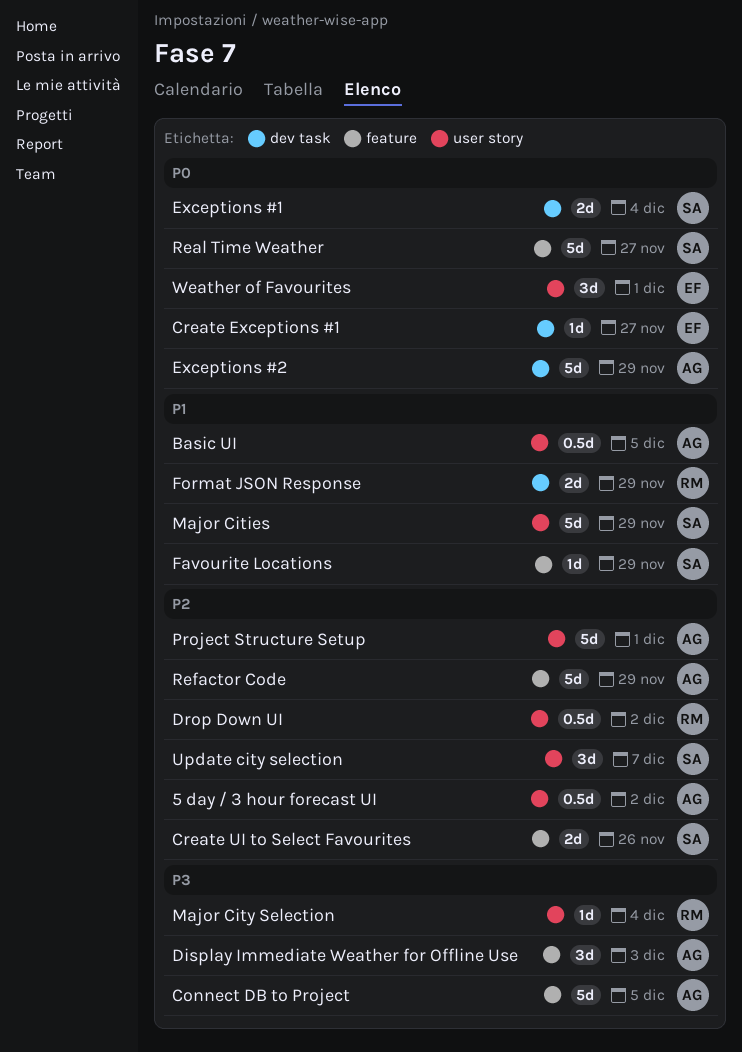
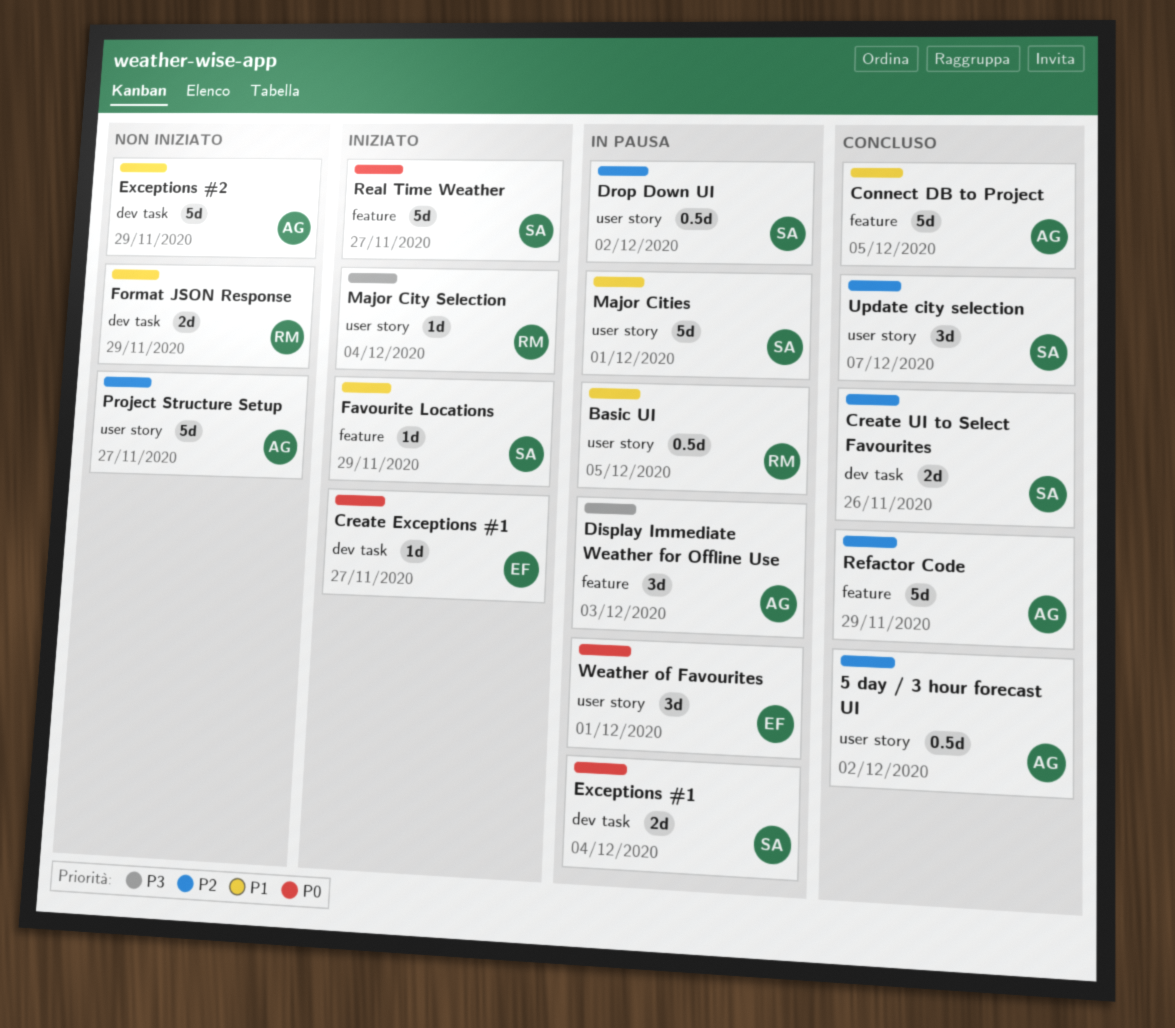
Basic UI, owner: AG -> RM
Connect DB to Project, priority: P3 -> P1
Create UI to Select Favourites, label: feature -> dev task
Drop Down UI, owner: RM -> SA
Exceptions #2, priority: P0 -> P1
Major Cities, due: Nov 29 -> Dec 1
Project Structure Setup, due: Dec 1 -> Nov 27

